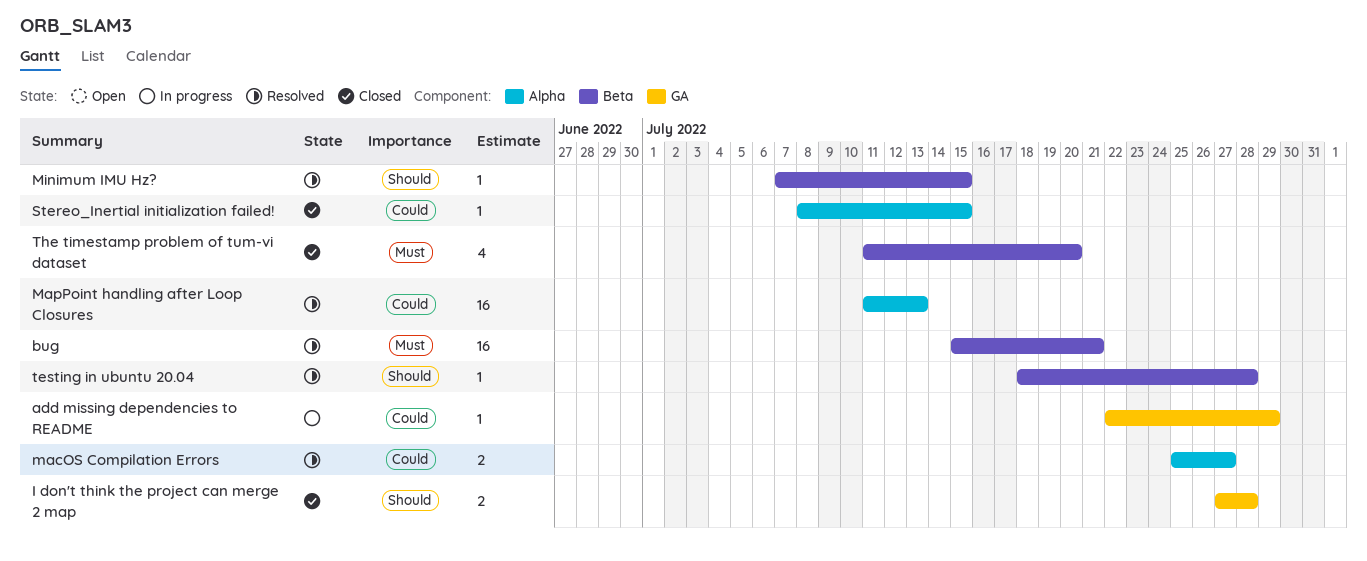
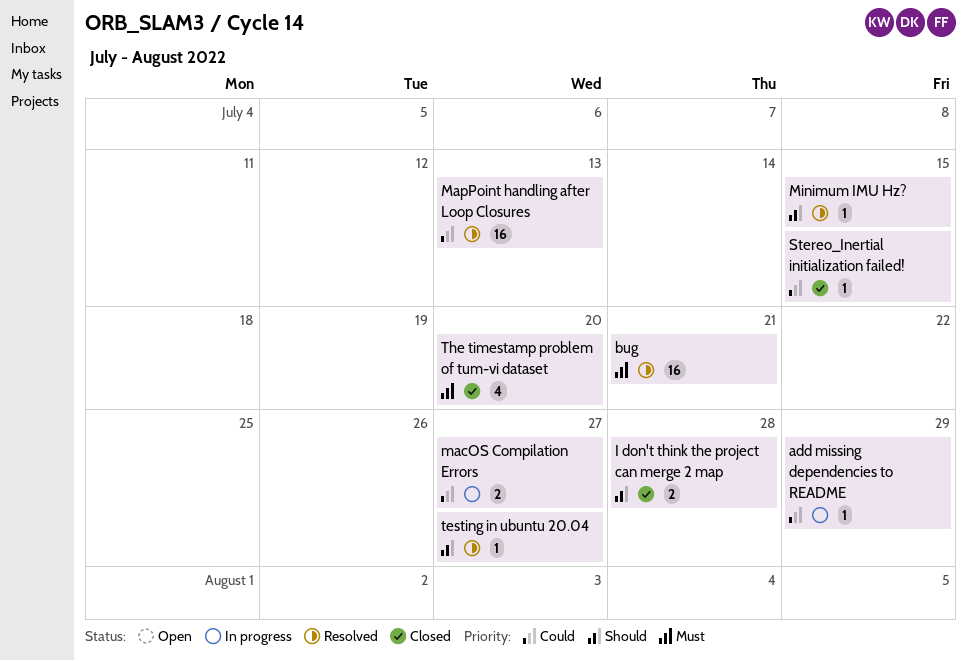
macOS Compilation Errors, status: Resolved -> In progress
testing in ubuntu 20.04, due: Jul 28 -> Jul 27

